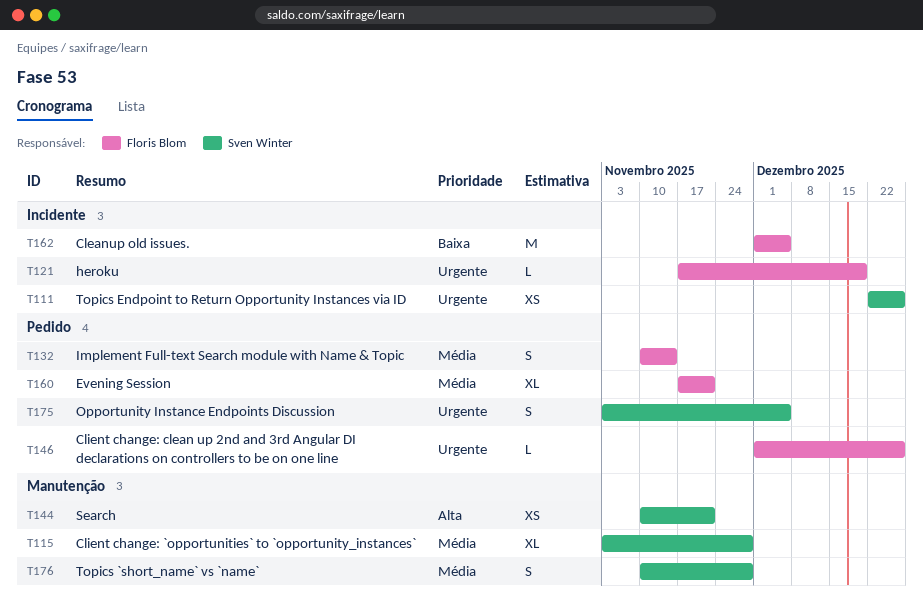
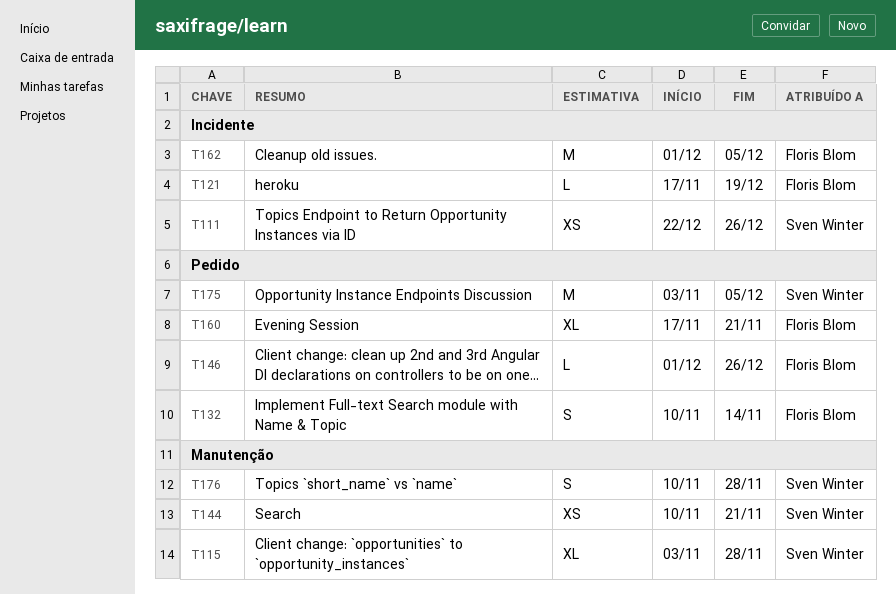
T175, estimate: S -> M

